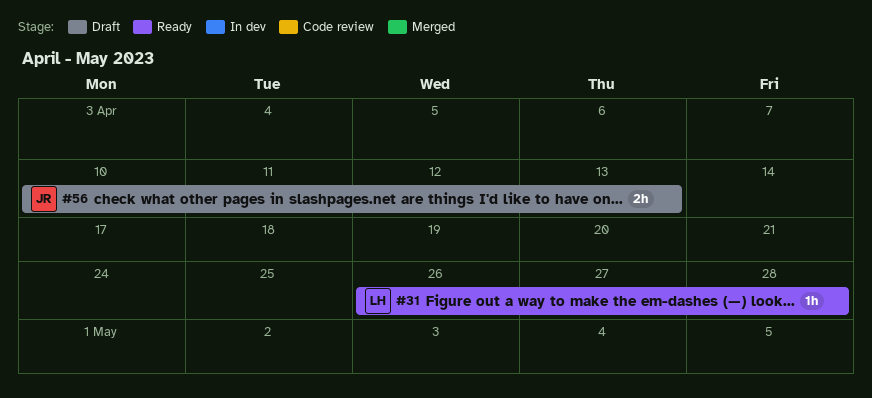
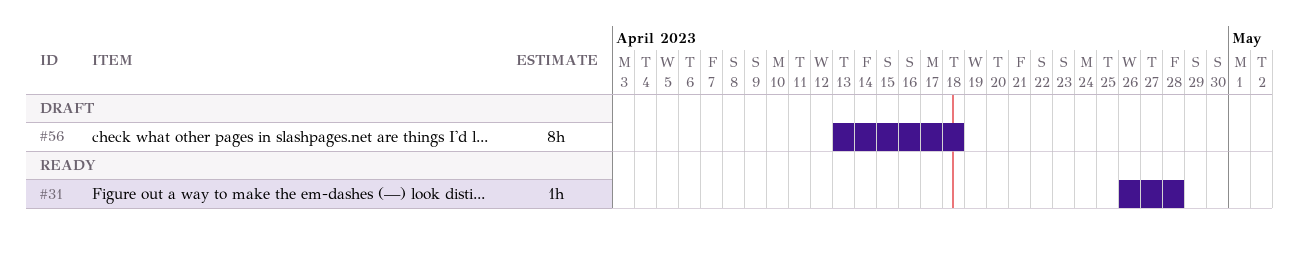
#56, estimate: 2h -> 8h
#56, start: Apr 10 -> Apr 13
#56, due: Apr 13 -> Apr 18

